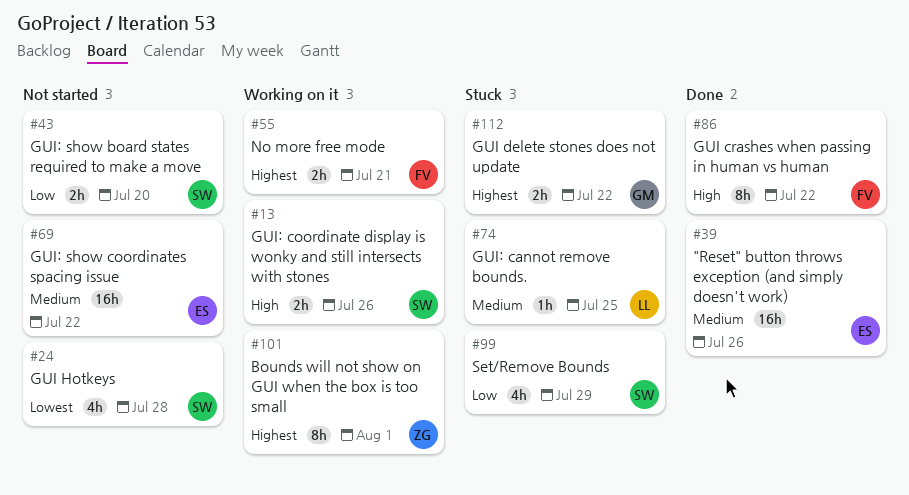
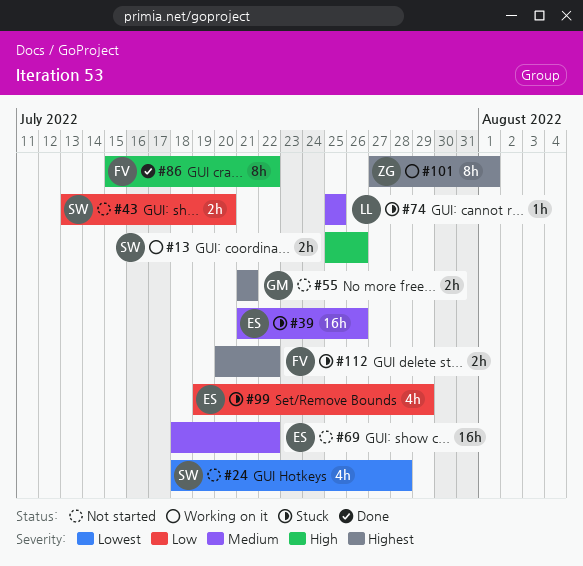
#39, status: Done -> Stuck
#55, status: Working on it -> Not started
#55, owner: FV -> GM
#99, owner: SW -> ES
#112, owner: GM -> FV

